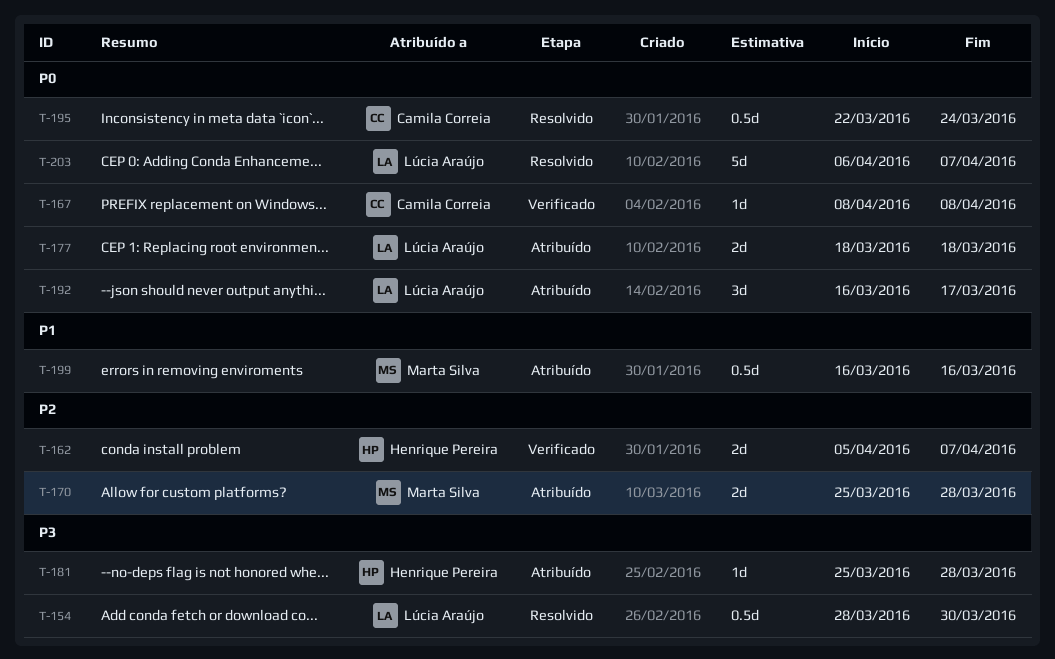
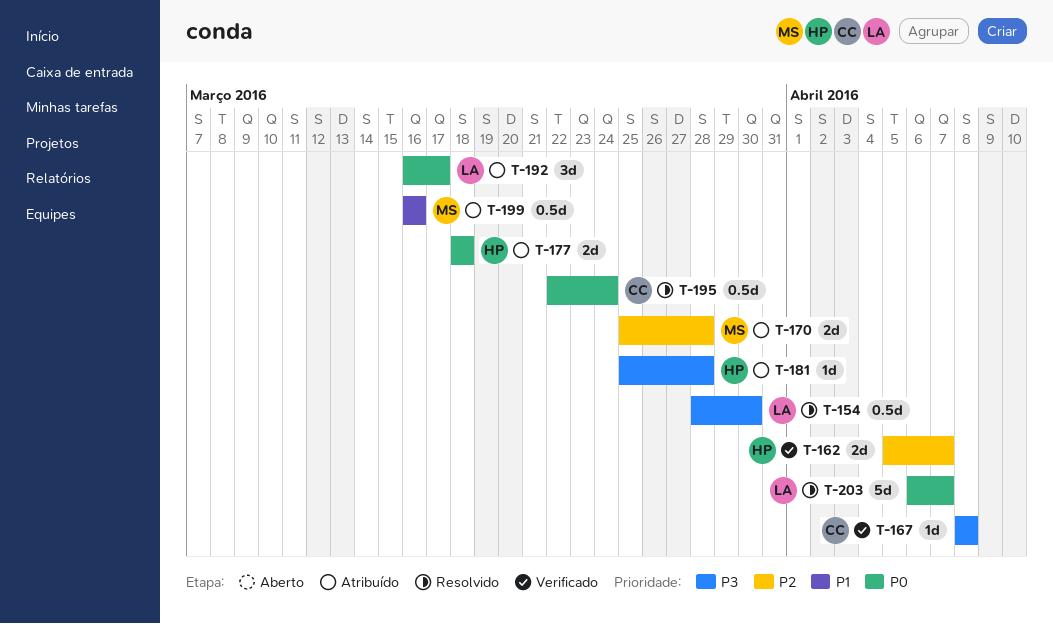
T-167, priority: P0 -> P3
T-177, owner: Lúcia Araújo -> Henrique Pereira

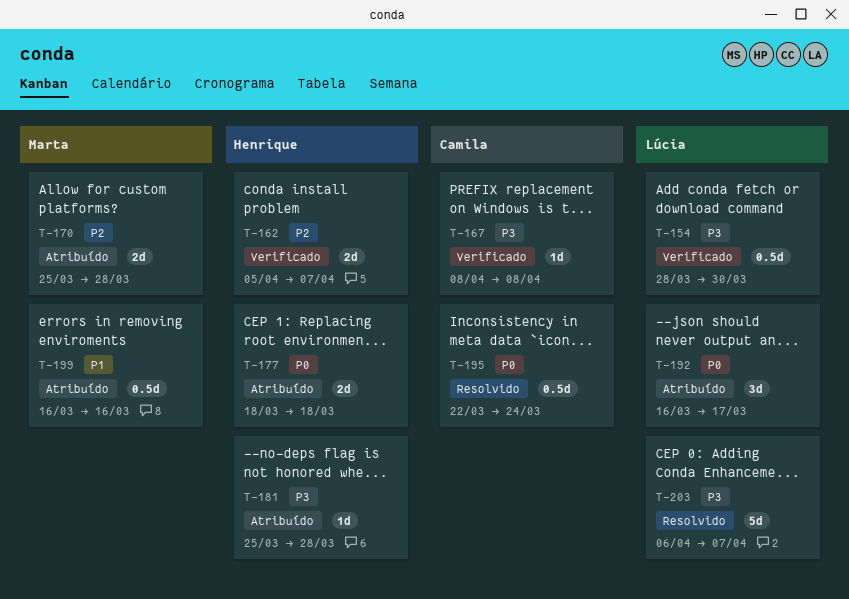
T-154, status: Resolvido -> Verificado
T-203, priority: P0 -> P3

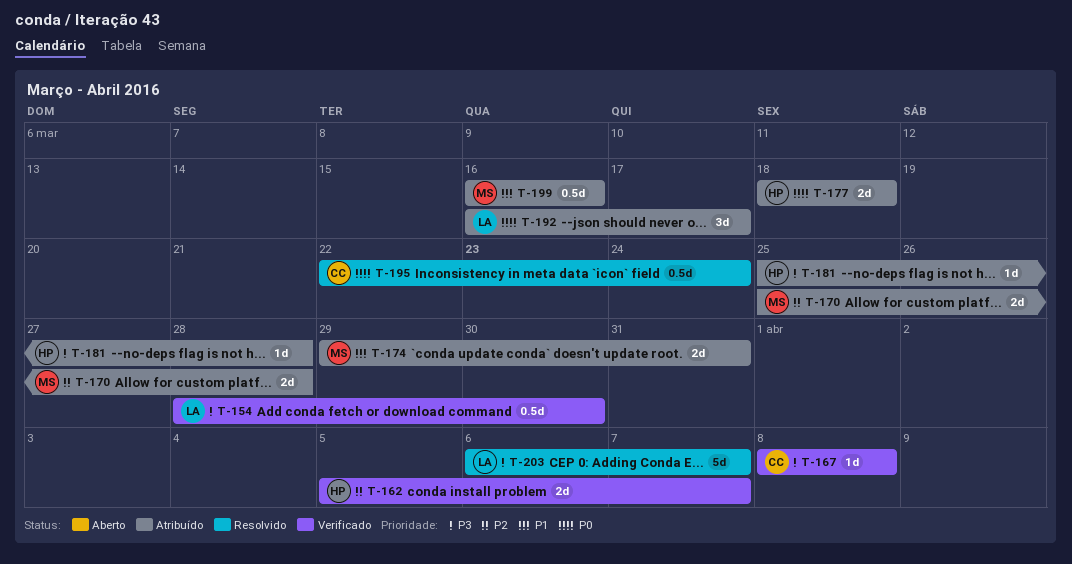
T-174: none -> present

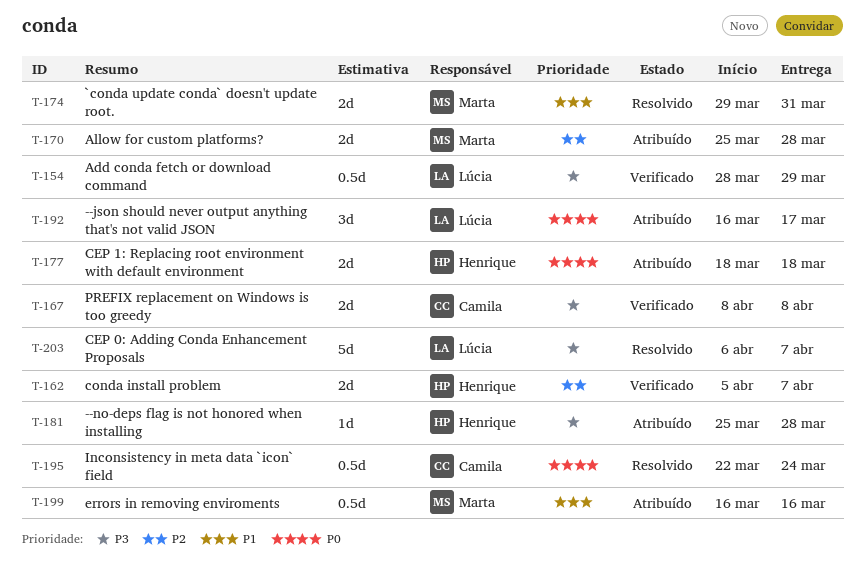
T-154, due: Mar 30 -> Mar 29
T-167, estimate: 1d -> 2d
T-174, status: Atribuído -> Resolvido

